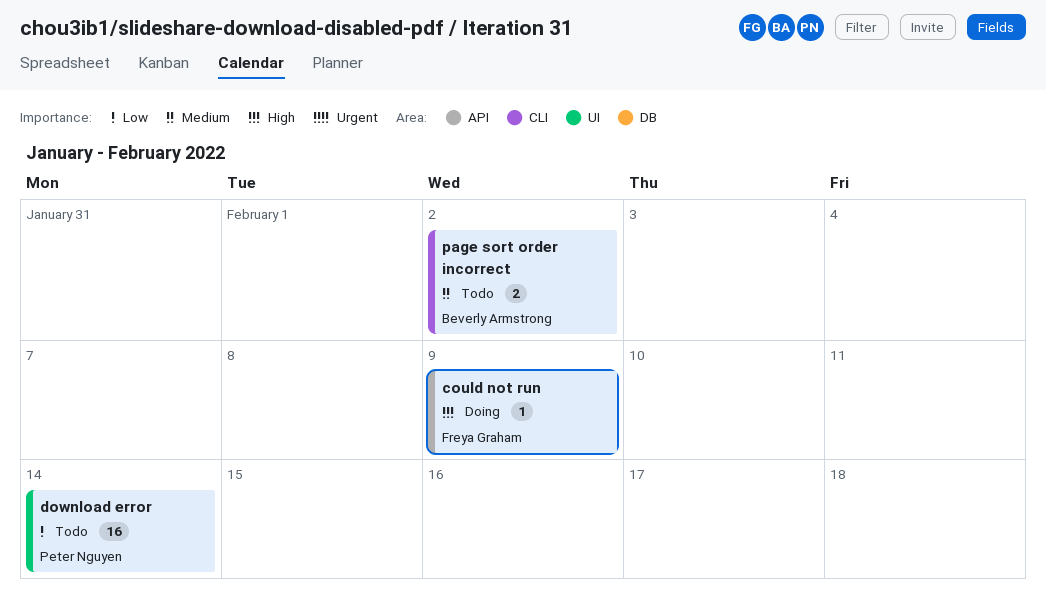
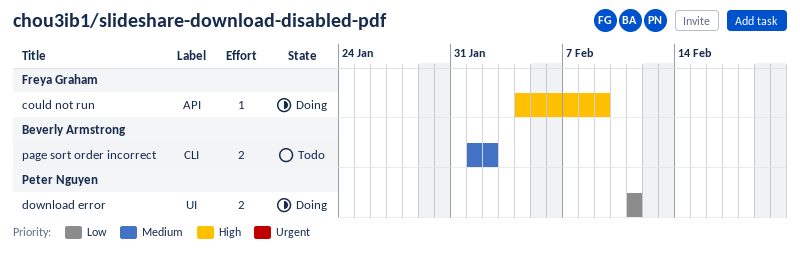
download error, status: Todo -> Doing
download error, estimate: 16 -> 2
download error, due: Feb 14 -> Feb 11

